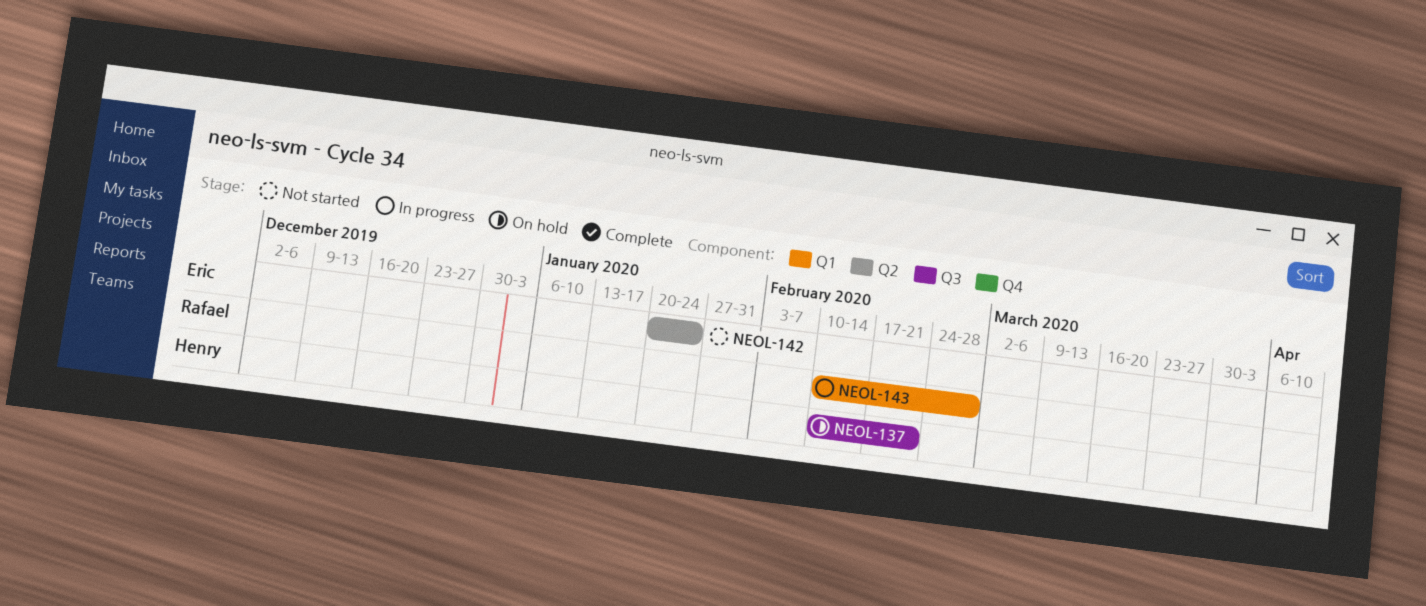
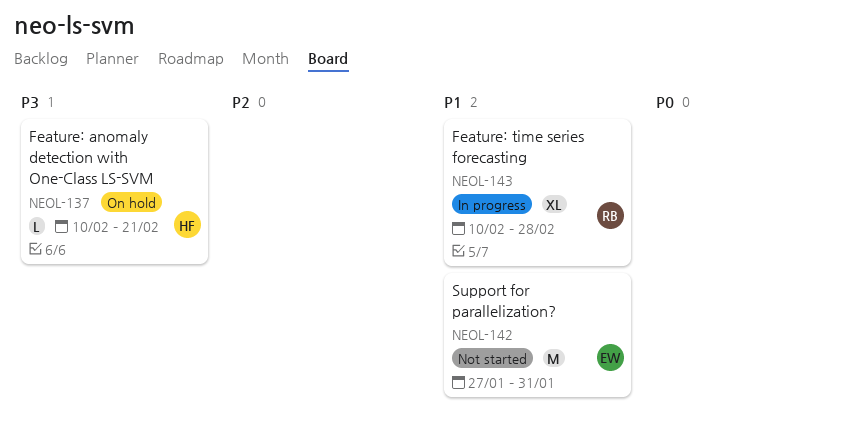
NEOL-142, start: Jan 20 -> Jan 27
NEOL-142, due: Jan 24 -> Jan 31

